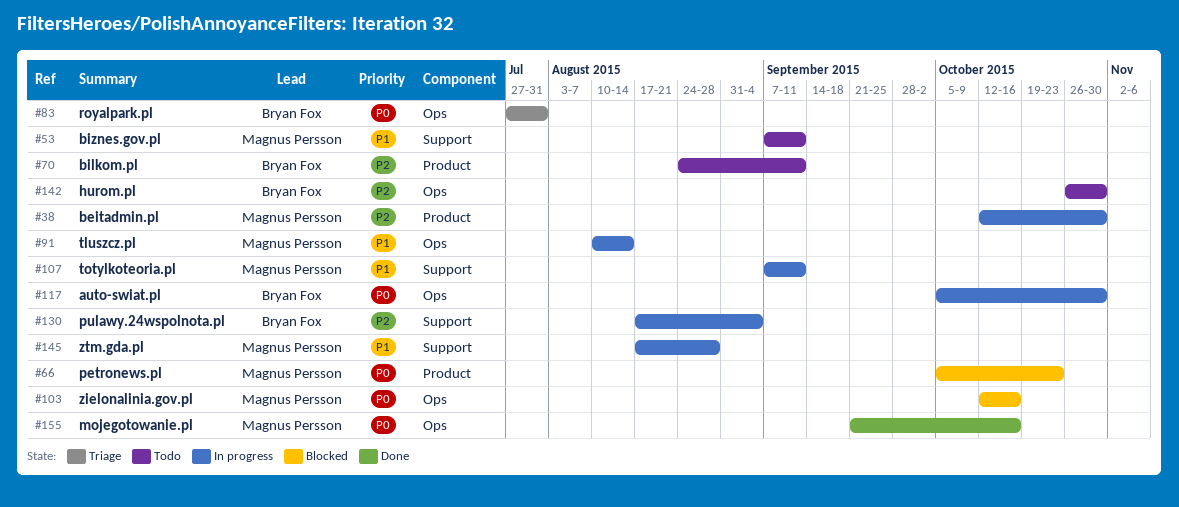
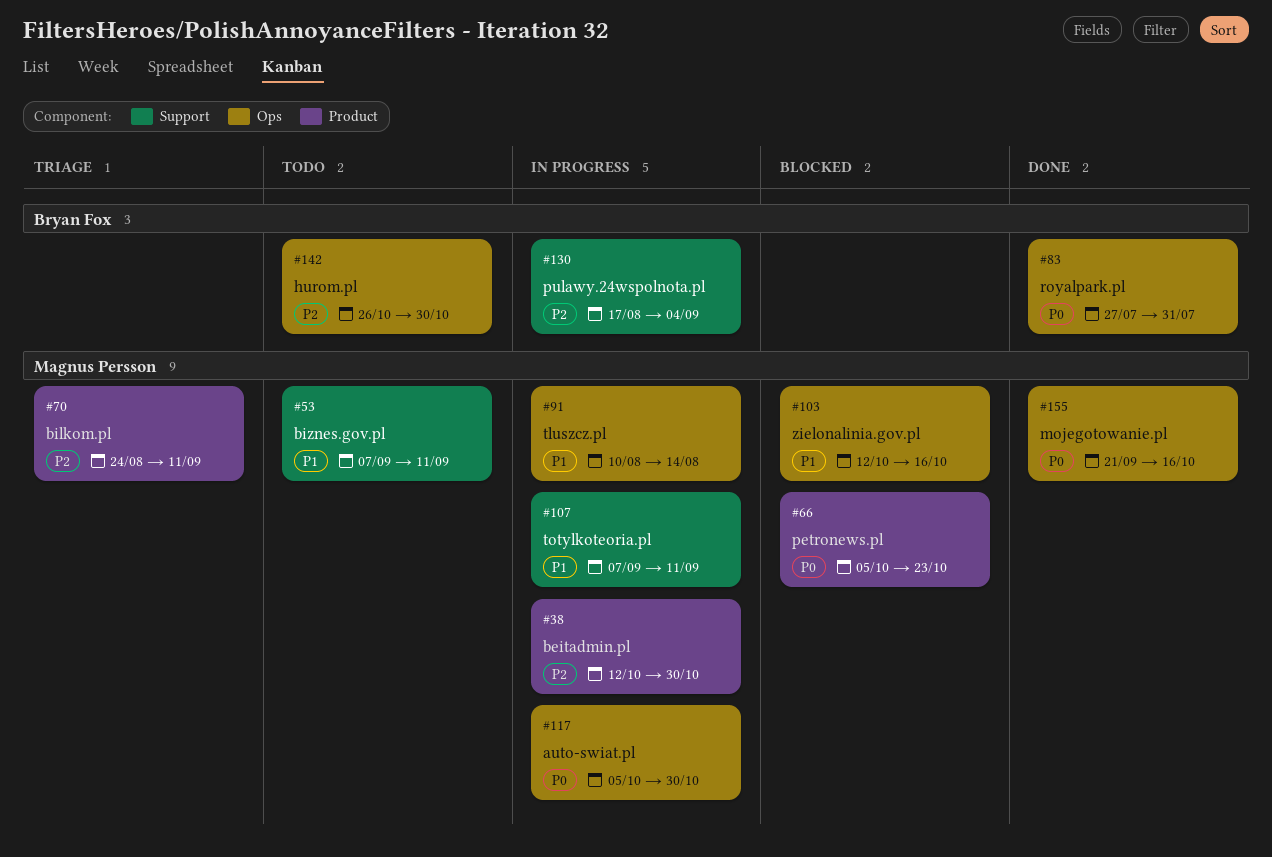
#70, status: Todo -> Triage
#70, owner: Bryan Fox -> Magnus Persson
#83, status: Triage -> Done
#103, priority: P0 -> P1
#117, owner: Bryan Fox -> Magnus Persson
#145: present -> none

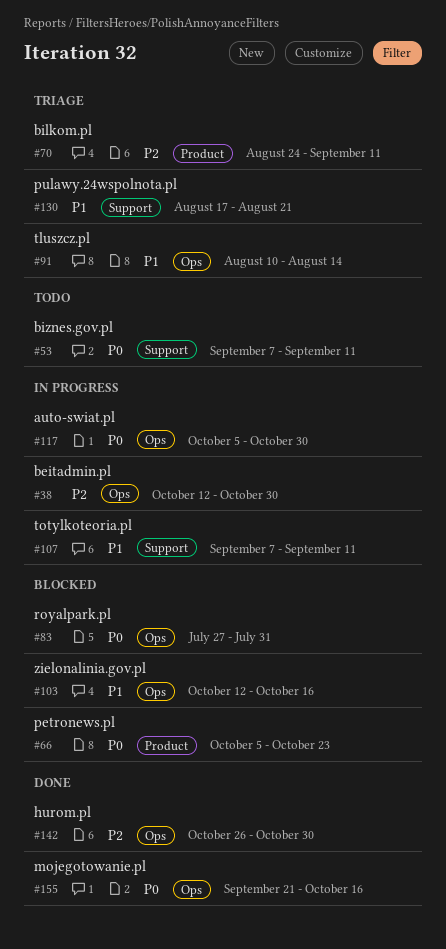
#38, label: Product -> Ops
#53, priority: P1 -> P0
#83, status: Done -> Blocked
#91, status: In progress -> Triage
#130, status: In progress -> Triage
#130, priority: P2 -> P1
#130, due: Sep 4 -> Aug 21
#142, status: Todo -> Done

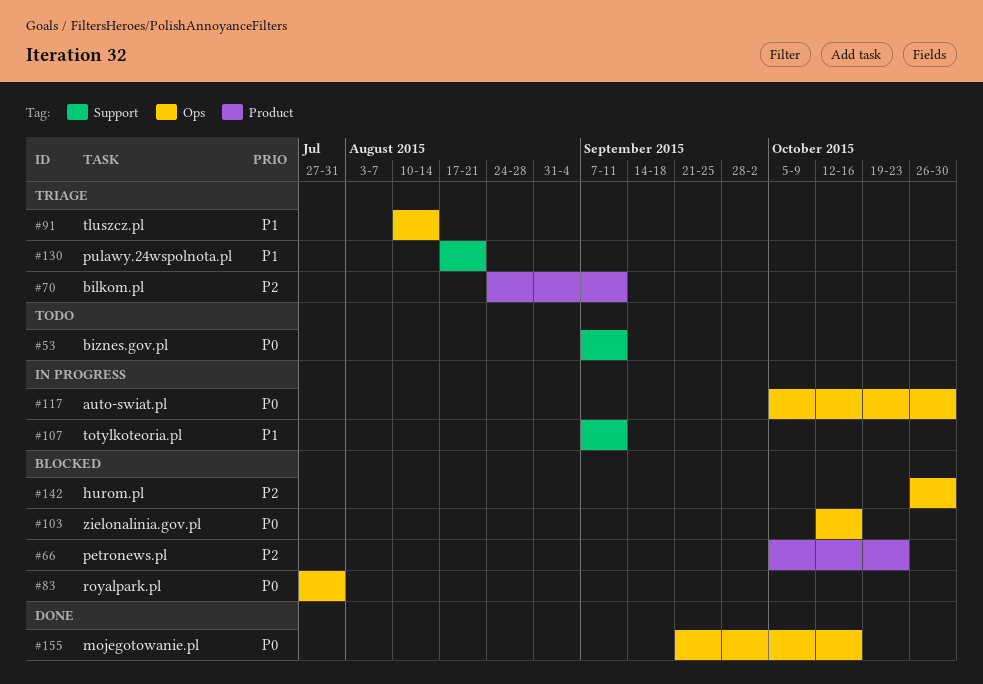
#38: present -> none
#66, priority: P0 -> P2
#103, priority: P1 -> P0
#142, status: Done -> Blocked

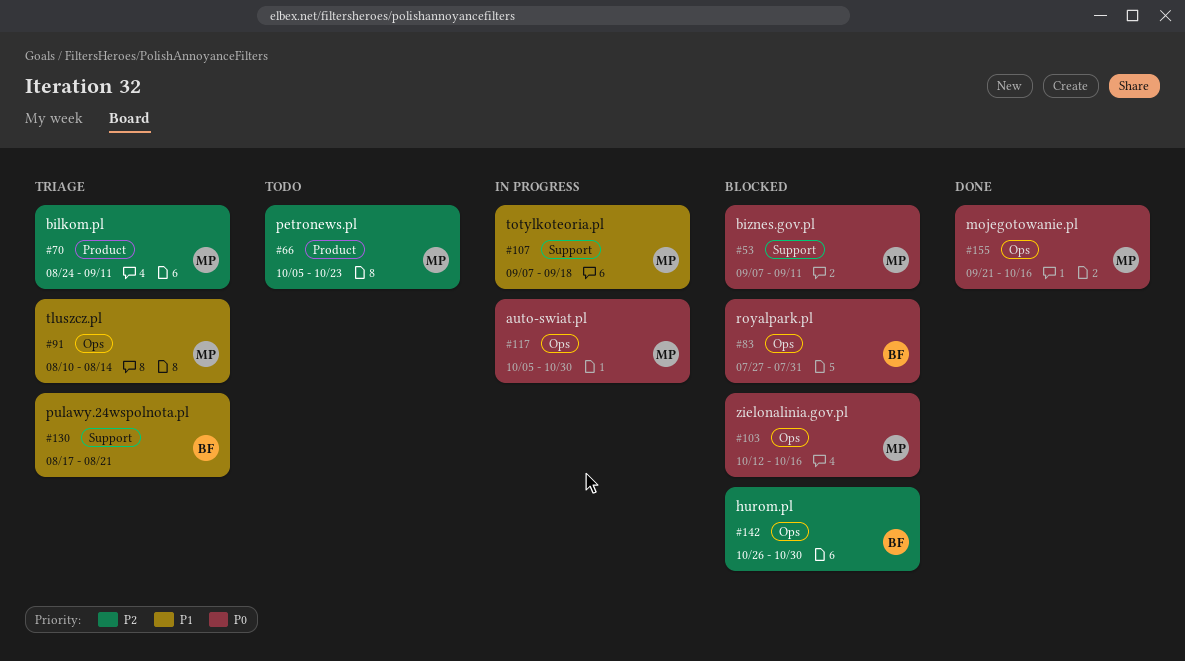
#53, status: Todo -> Blocked
#66, status: Blocked -> Todo
#107, due: Sep 11 -> Sep 18

